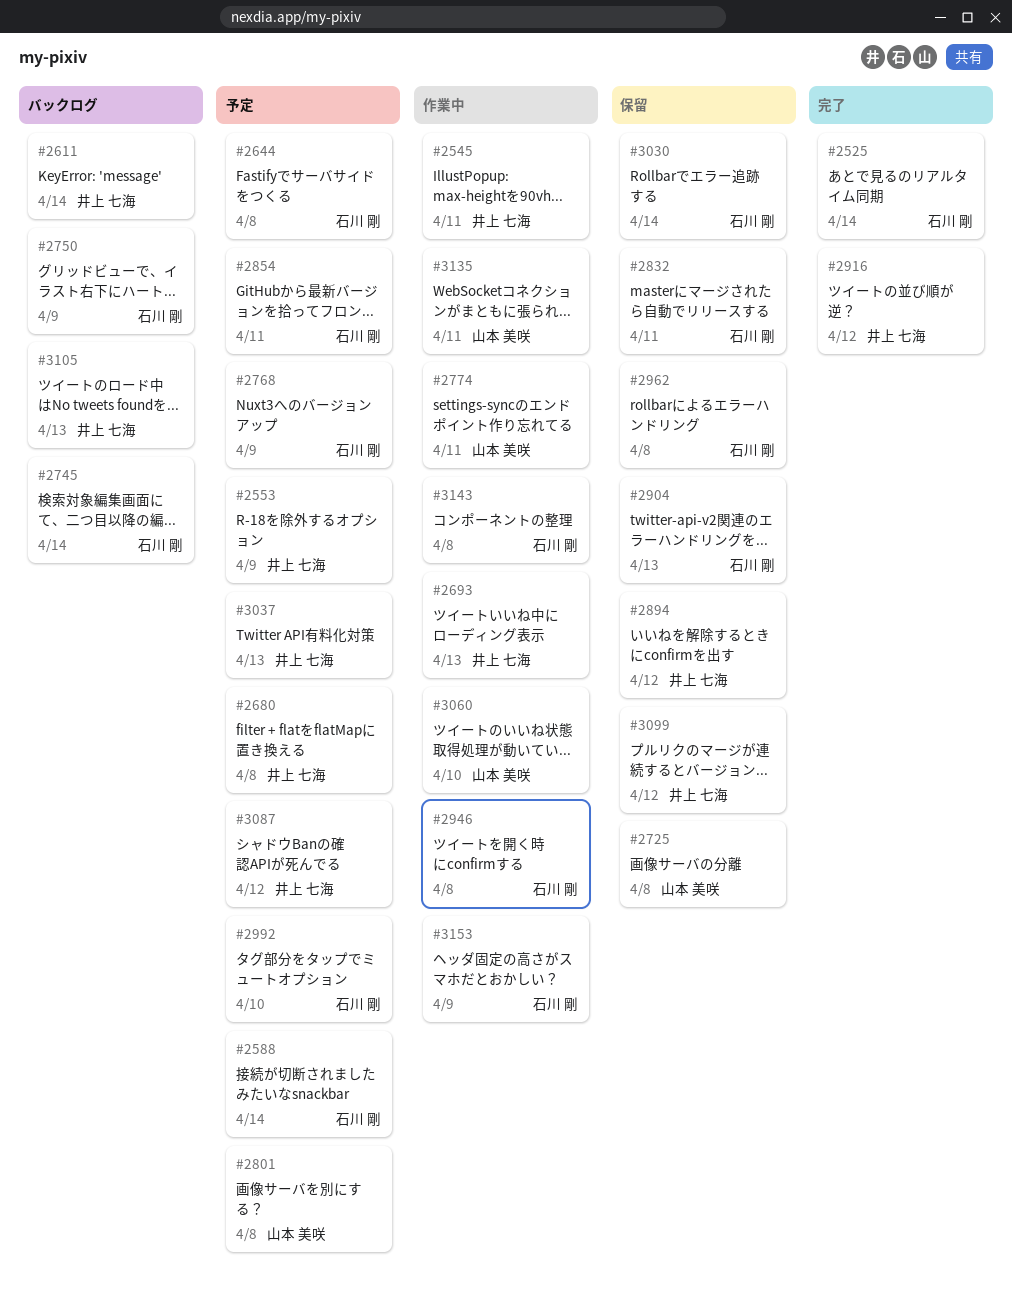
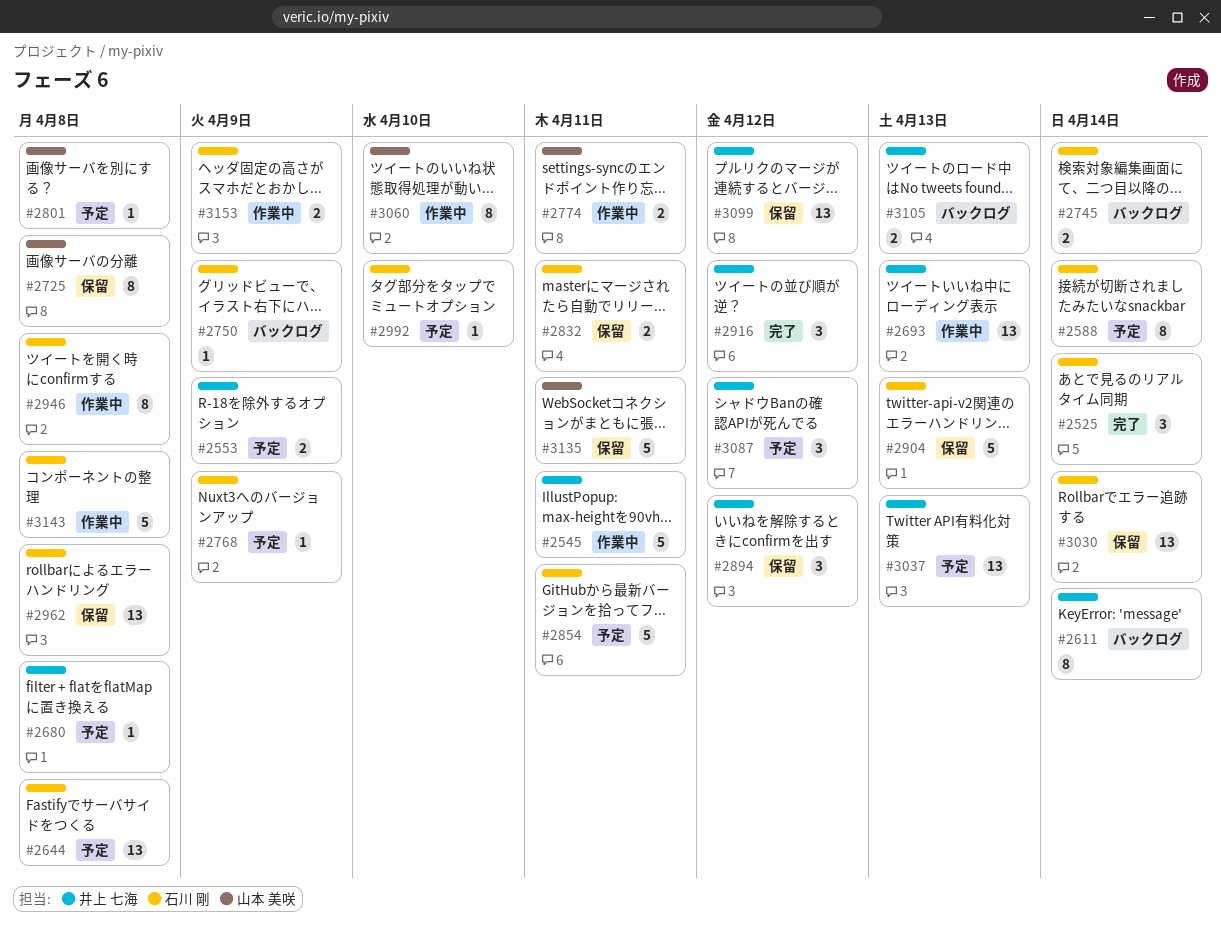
#3135, status: 作業中 -> 保留

